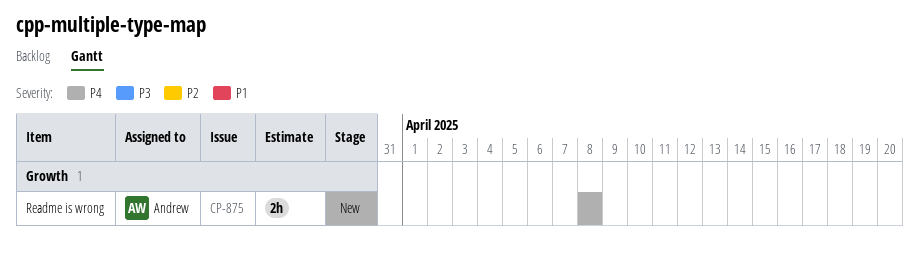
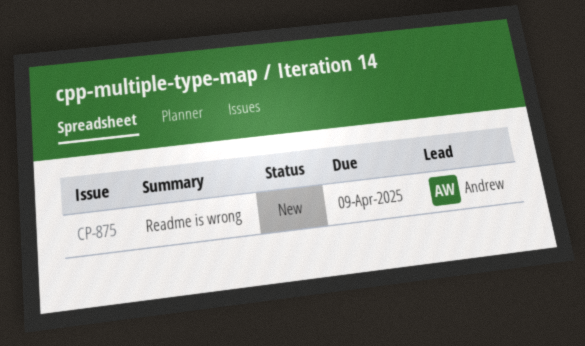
CP-875, due: Apr 8 -> Apr 9

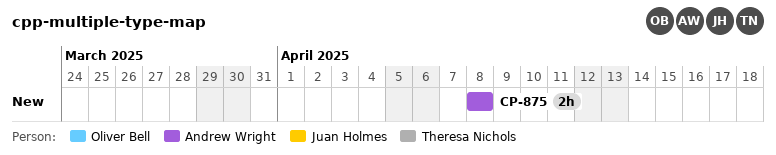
CP-875, due: Apr 9 -> Apr 8

